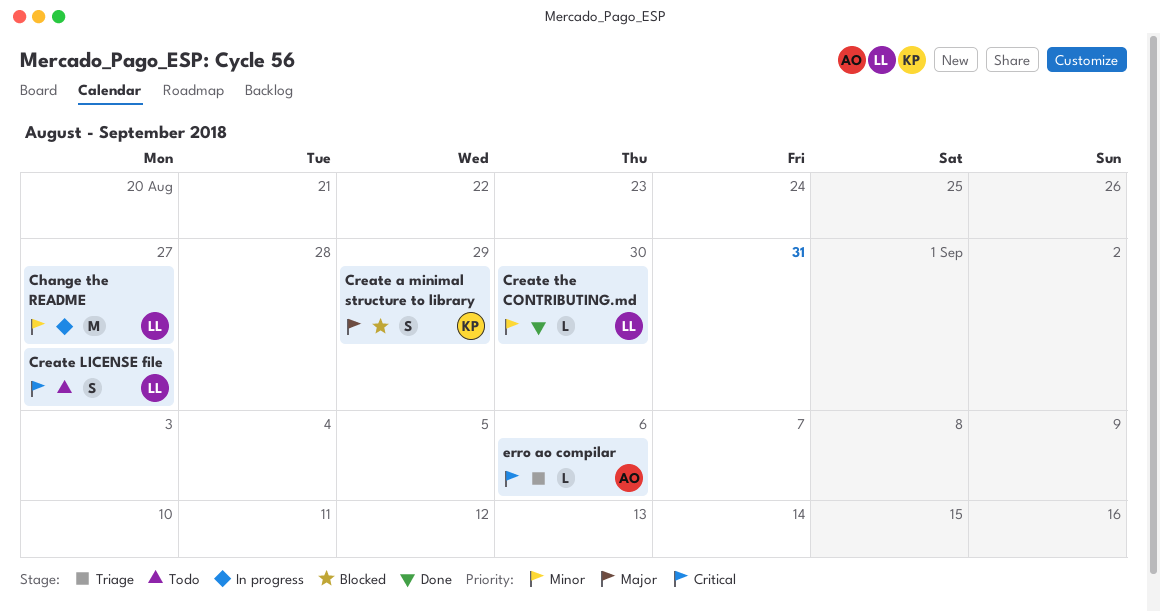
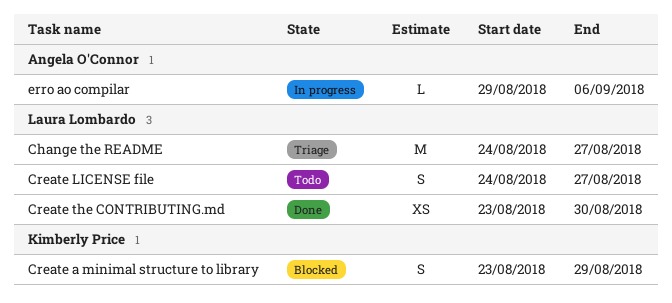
Change the README, status: In progress -> Triage
Create the CONTRIBUTING.md, estimate: L -> XS
erro ao compilar, status: Triage -> In progress

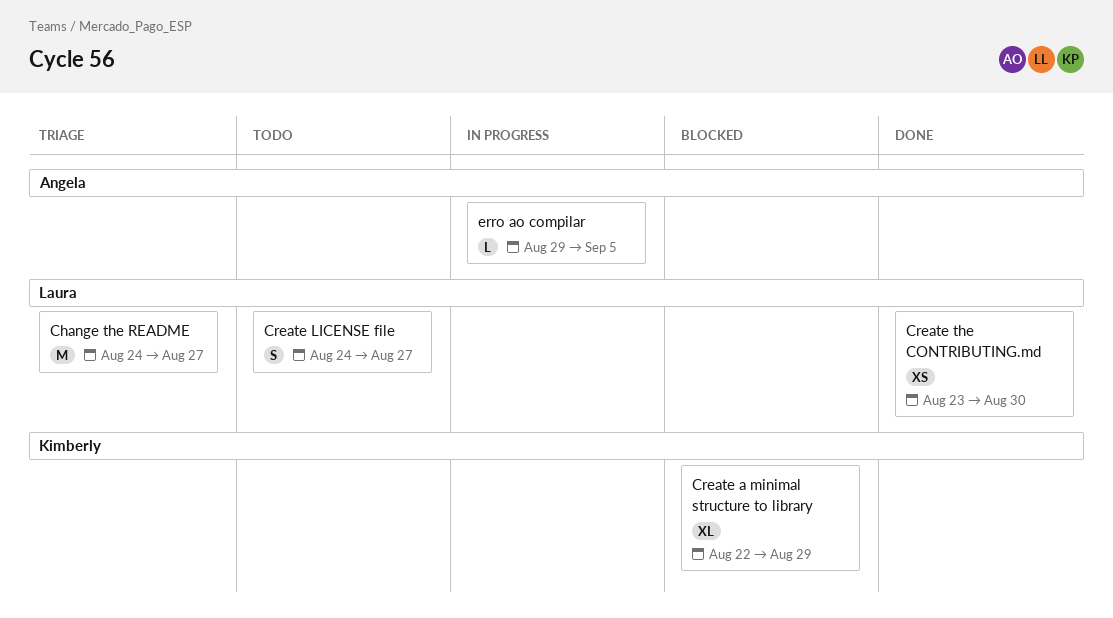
Create a minimal structure to library, estimate: S -> XL
Create a minimal structure to library, start: Aug 23 -> Aug 22
erro ao compilar, due: Sep 6 -> Sep 5

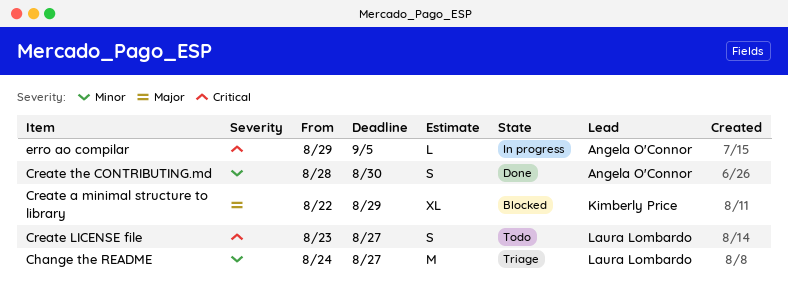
Create LICENSE file, start: Aug 24 -> Aug 23
Create the CONTRIBUTING.md, owner: Laura Lombardo -> Angela O'Connor
Create the CONTRIBUTING.md, estimate: XS -> S
Create the CONTRIBUTING.md, start: Aug 23 -> Aug 28

